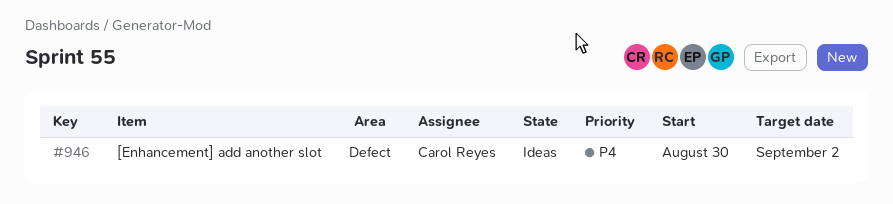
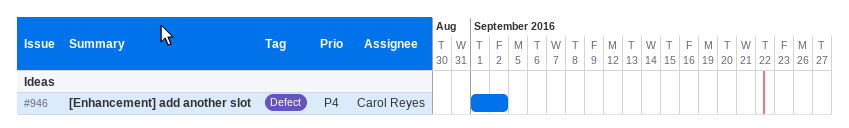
#946, start: Aug 30 -> Sep 1

